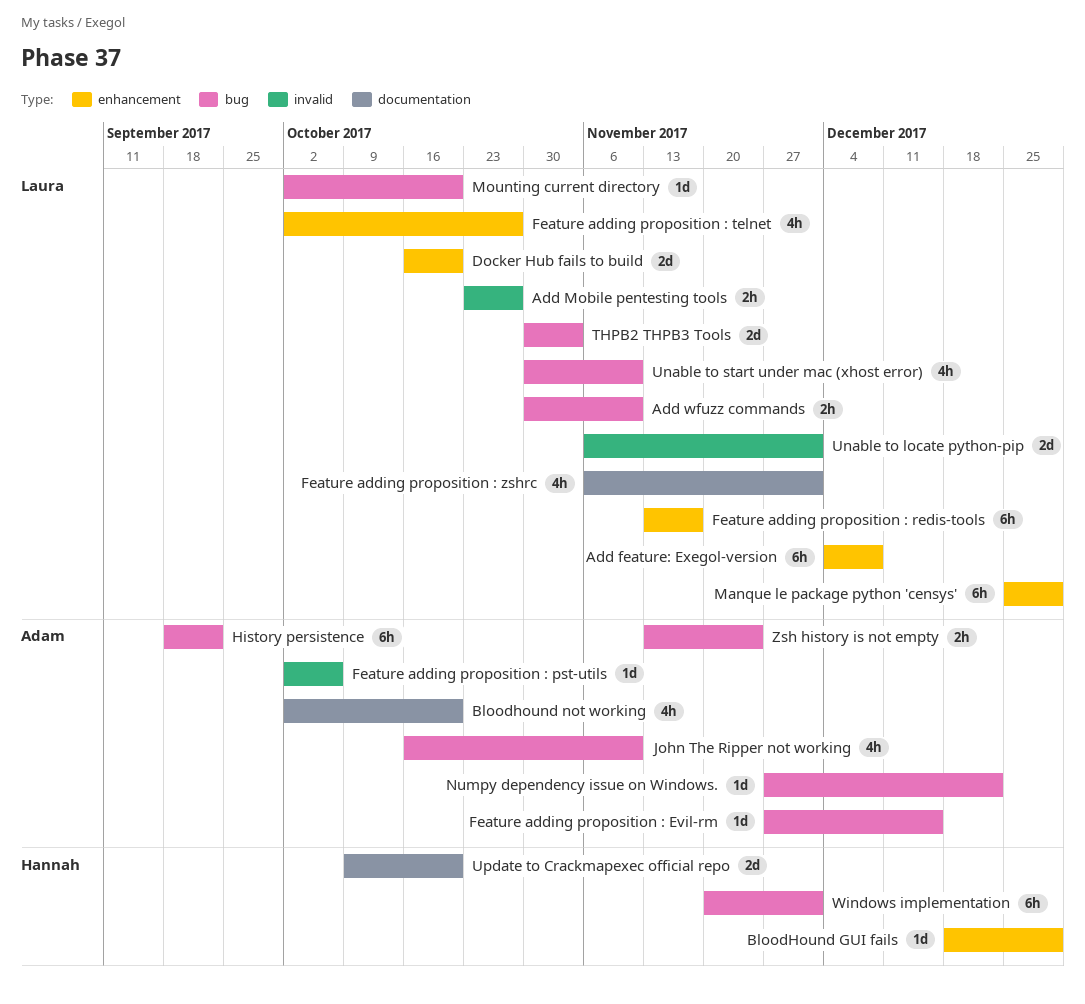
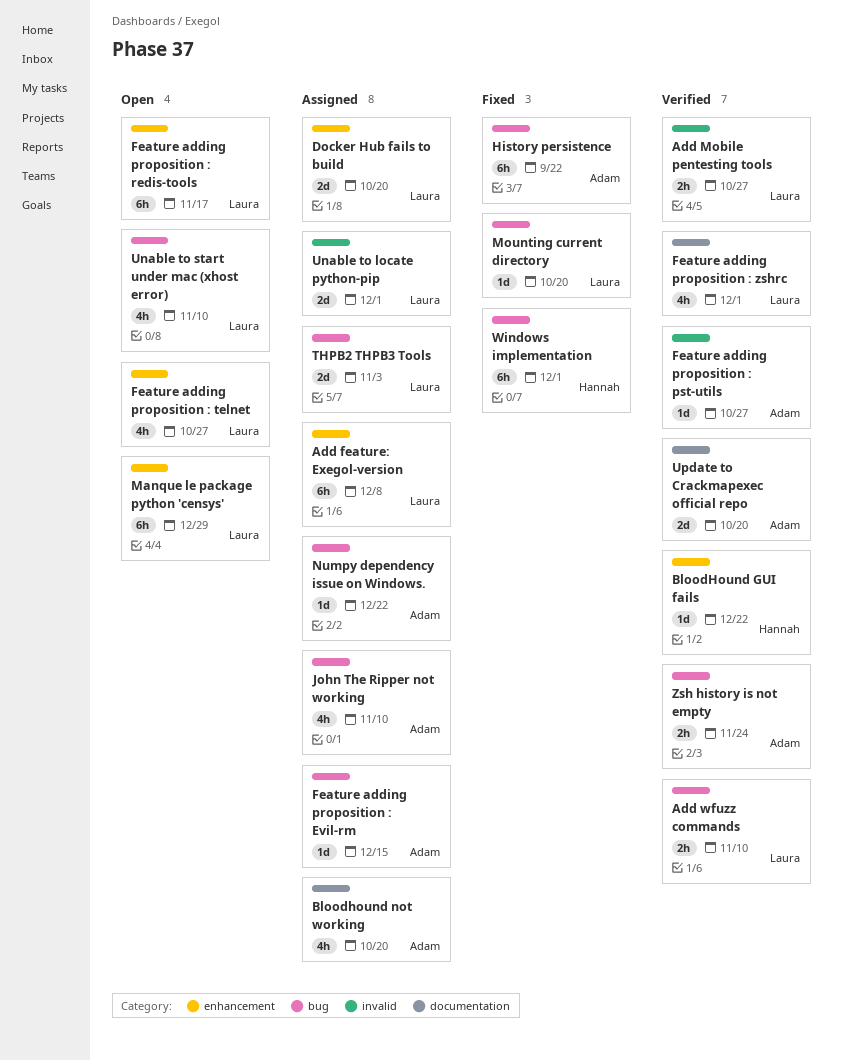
BloodHound GUI fails, due: Dec 29 -> Dec 22
Feature adding proposition : pst-utils, due: Oct 6 -> Oct 27
Update to Crackmapexec official repo, owner: Hannah -> Adam

